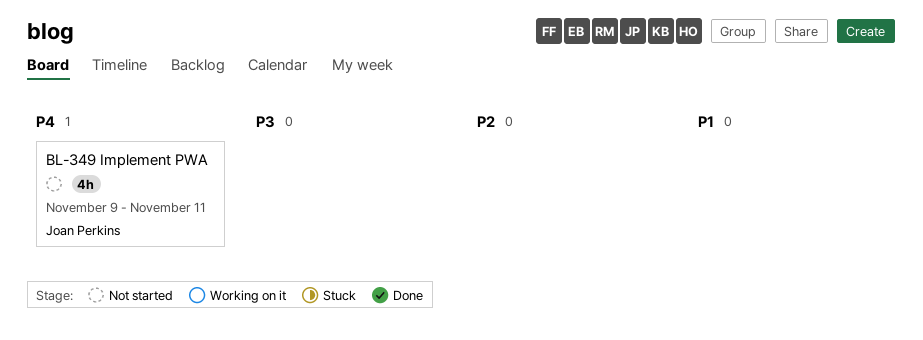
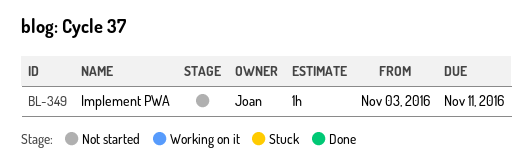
BL-349, estimate: 4h -> 1h
BL-349, start: Nov 9 -> Nov 3

